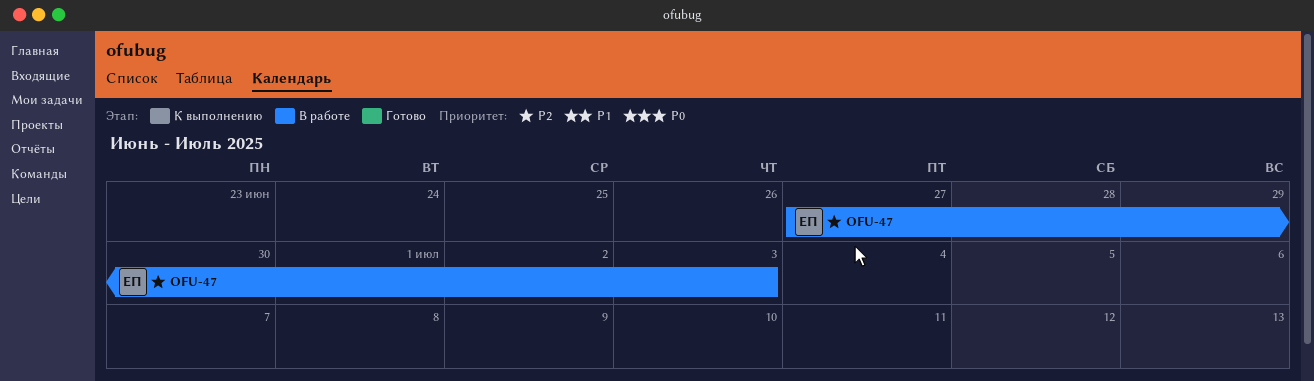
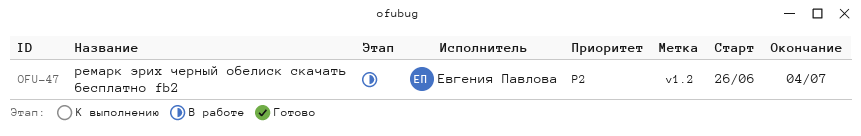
OFU-47, start: Jun 27 -> Jun 26
OFU-47, due: Jul 3 -> Jul 4

